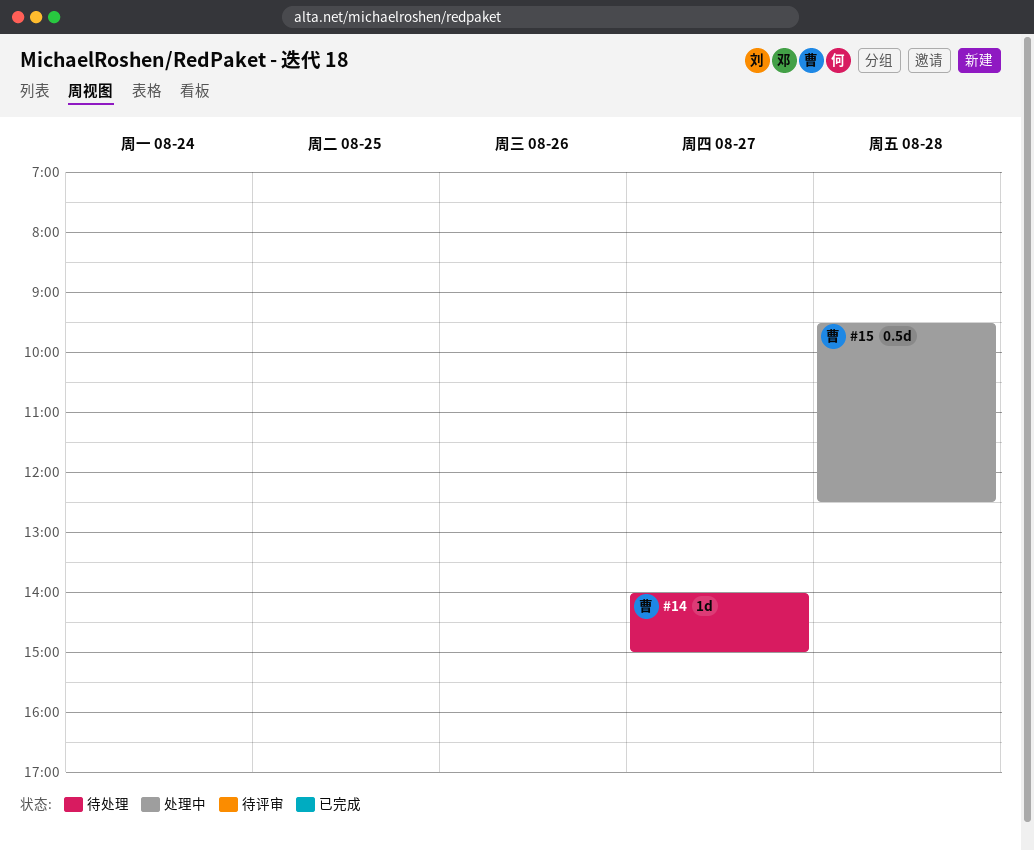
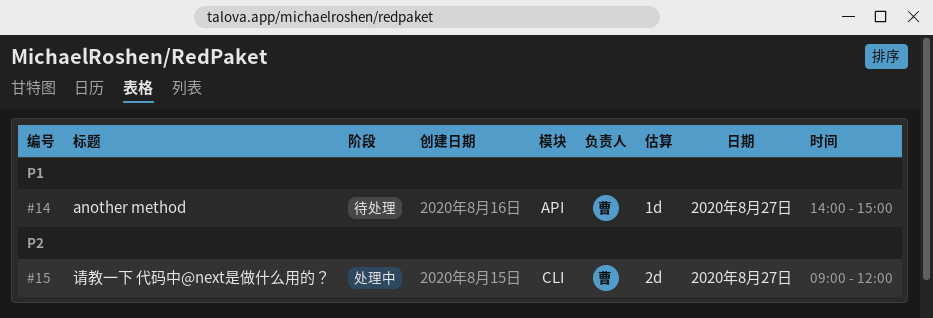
#15, estimate: 0.5d -> 2d
#15, day: Aug 28 -> Aug 27
#15, begins: 09:30 -> 09:00
#15, ends: 12:30 -> 12:00

